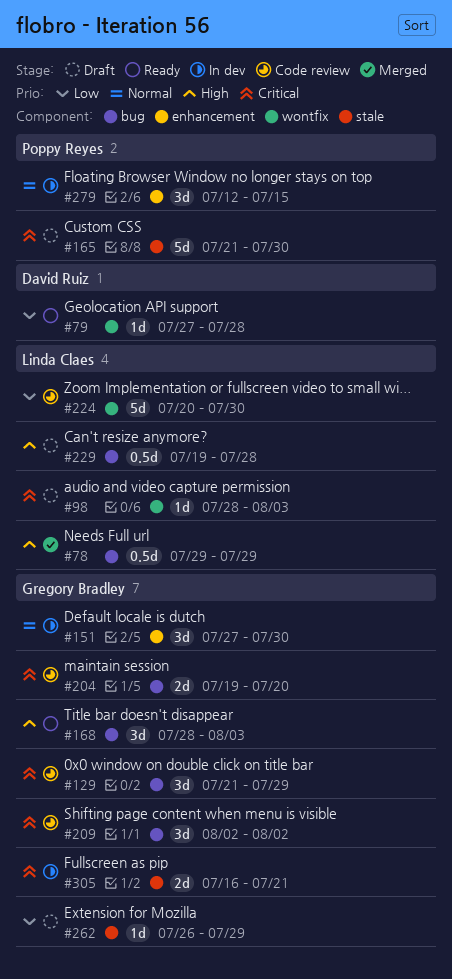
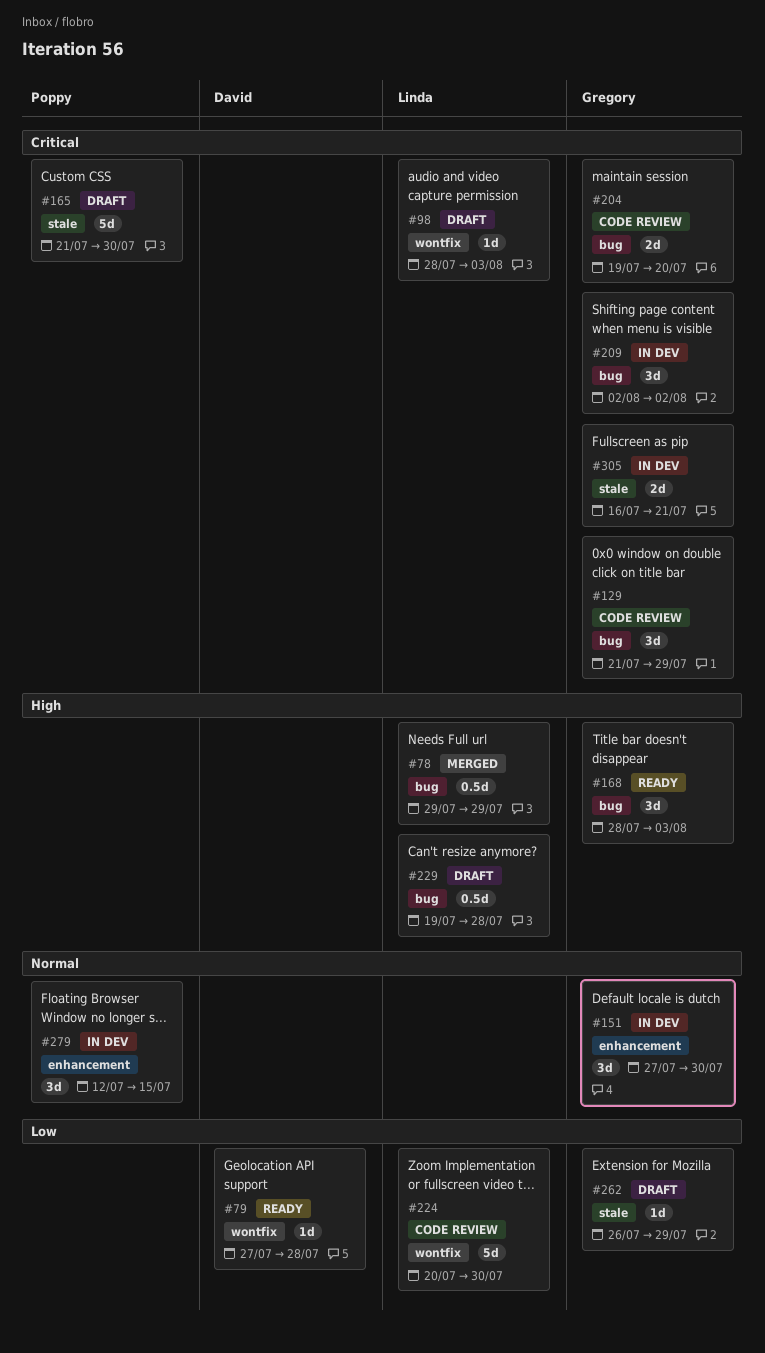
#209, status: Code review -> In dev

